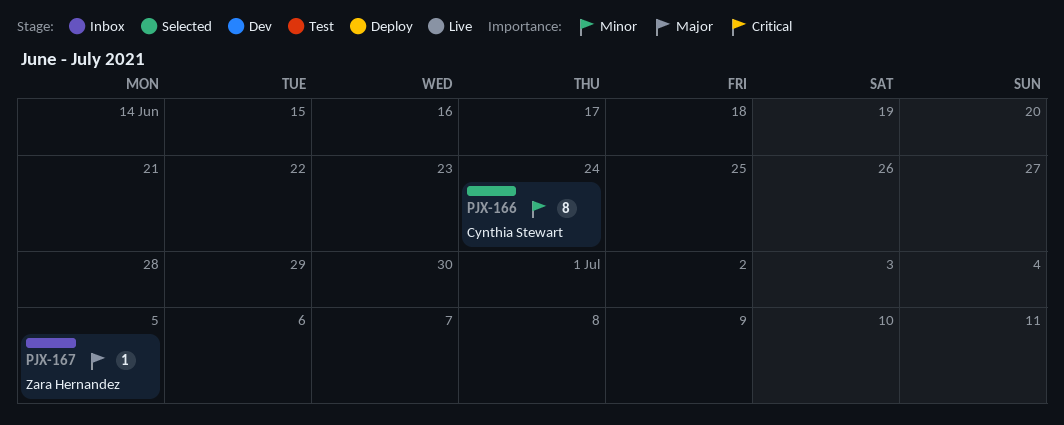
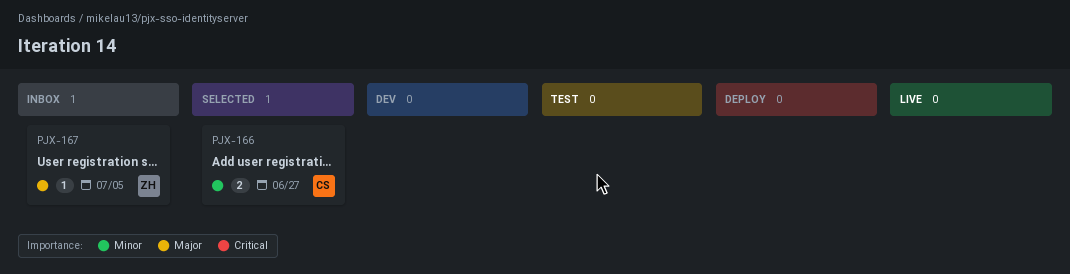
PJX-166, estimate: 8 -> 2
PJX-166, due: Jun 24 -> Jun 27

